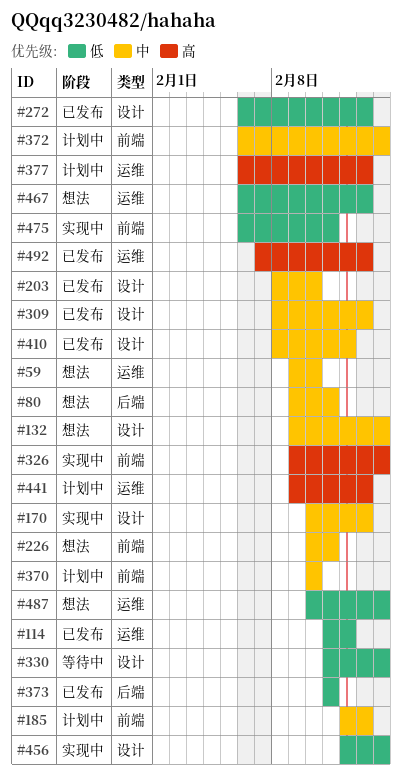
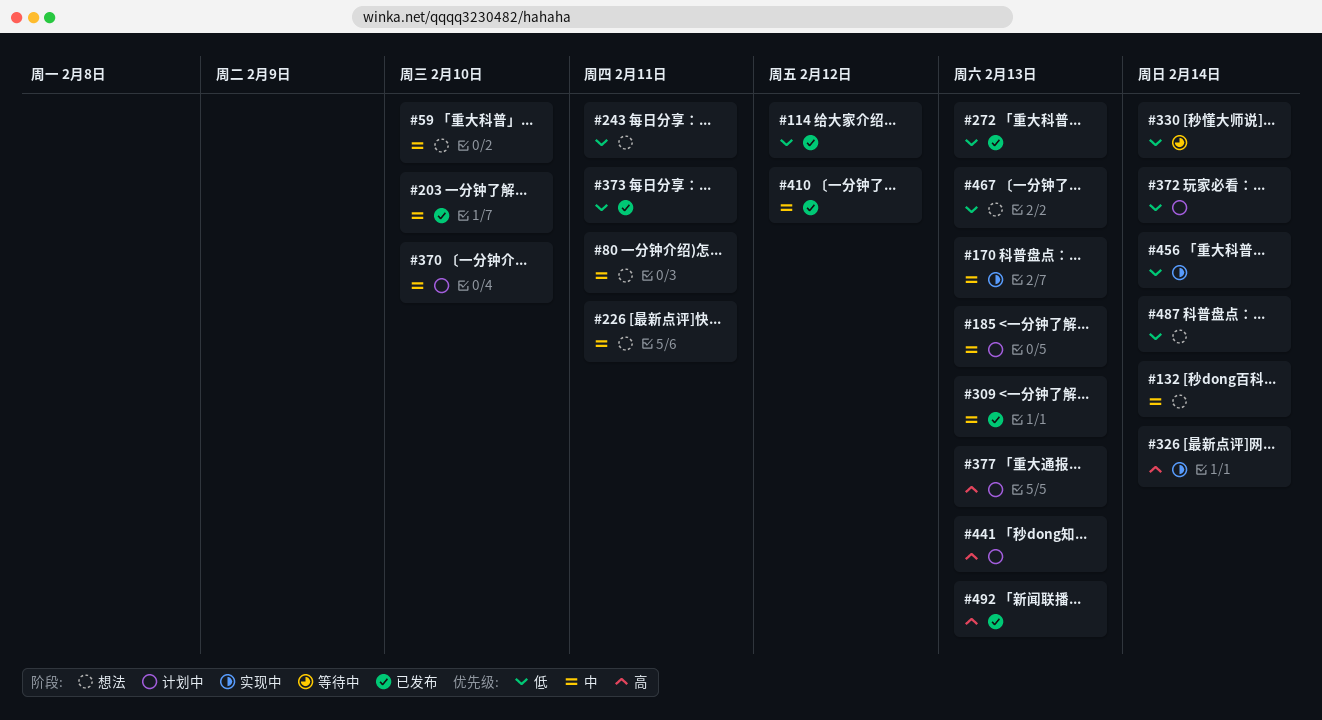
#243: none -> present
#372, priority: 中 -> 低
#475: present -> none

